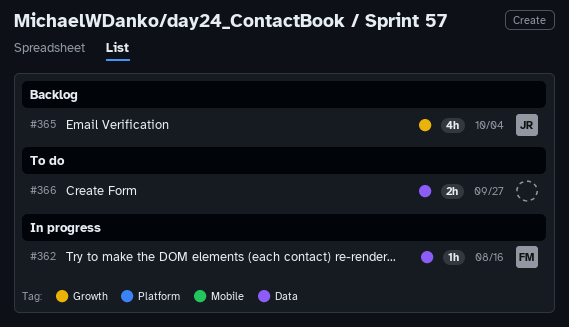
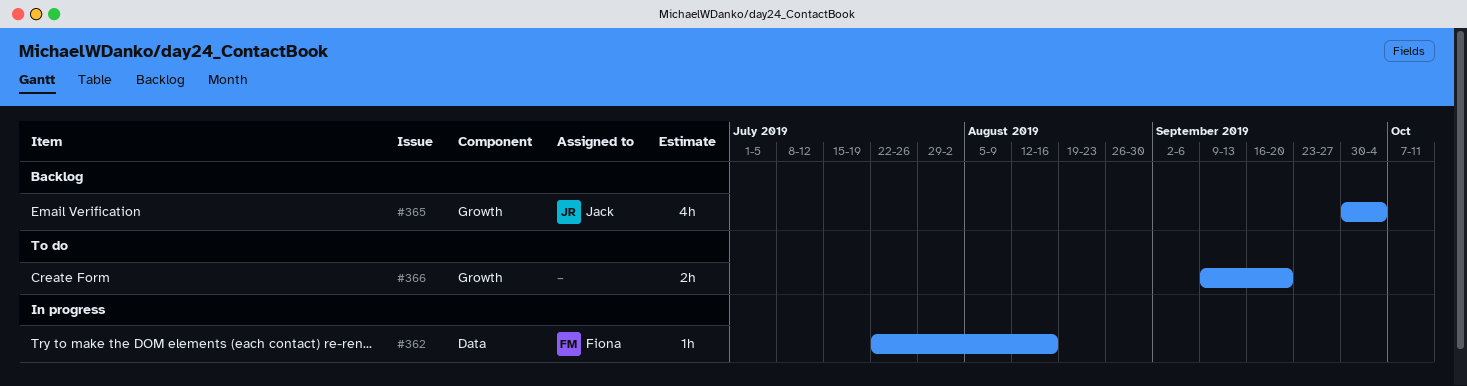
#366, label: Data -> Growth
#366, due: Sep 27 -> Sep 20

